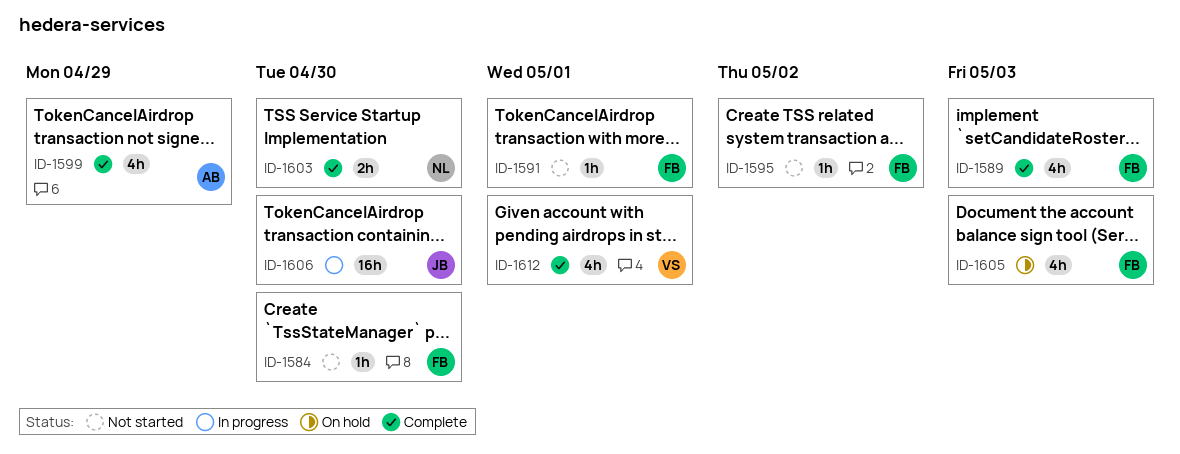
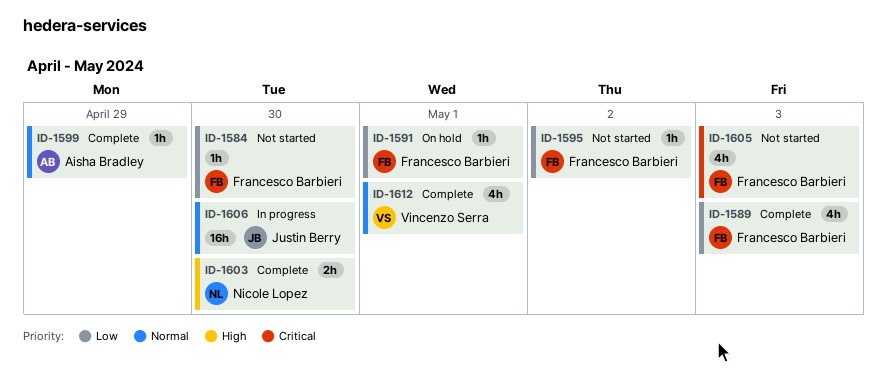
ID-1591, status: Not started -> On hold
ID-1599, estimate: 4h -> 1h
ID-1605, status: On hold -> Not started

